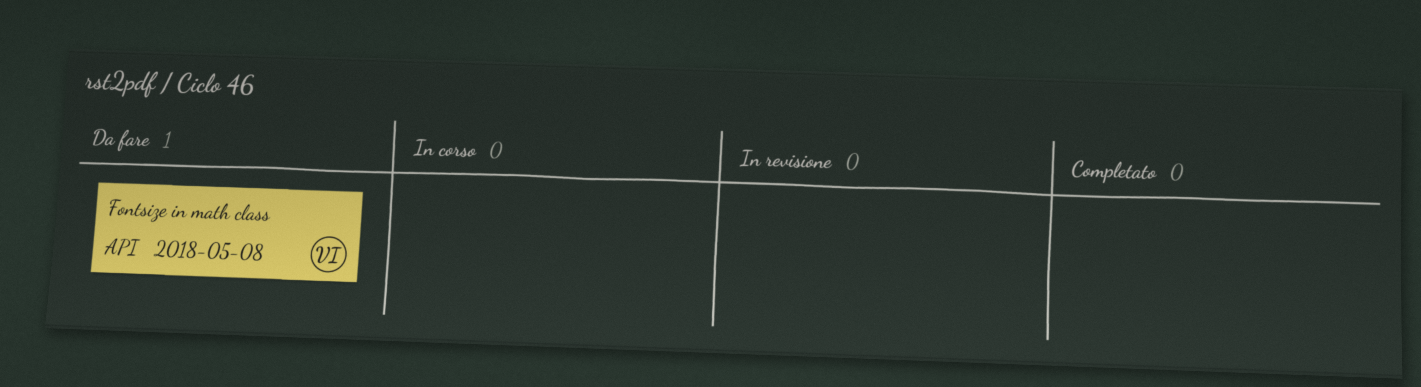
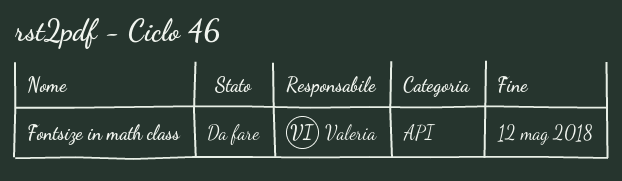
Fontsize in math class, due: May 8 -> May 12

